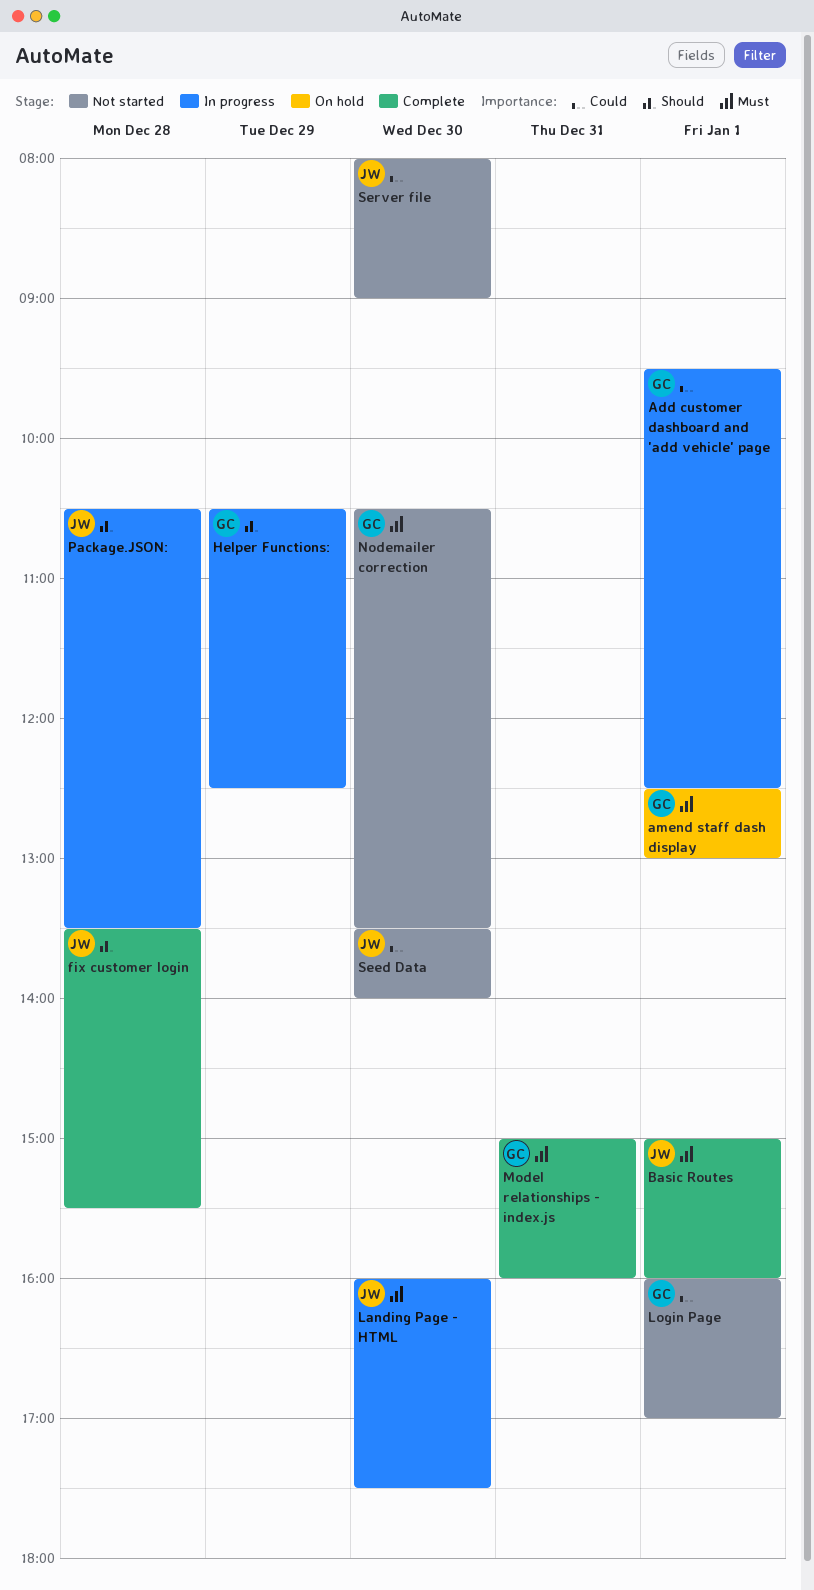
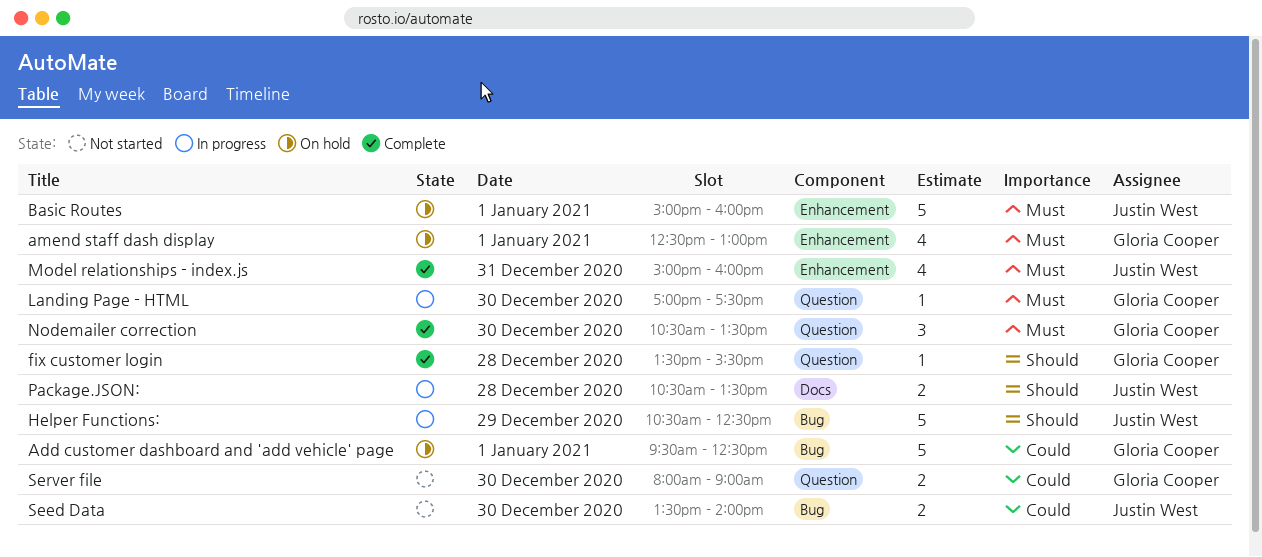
Add customer dashboard and 'add vehicle' page, status: In progress -> On hold
Basic Routes, status: Complete -> On hold
fix customer login, owner: Justin West -> Gloria Cooper
Helper Functions:, owner: Gloria Cooper -> Justin West
Landing Page - HTML, owner: Justin West -> Gloria Cooper
Landing Page - HTML, begins: 16:00 -> 17:00
Login Page: present -> none
Model relationships - index.js, owner: Gloria Cooper -> Justin West
Nodemailer correction, status: Not started -> Complete
Server file, owner: Justin West -> Gloria Cooper

